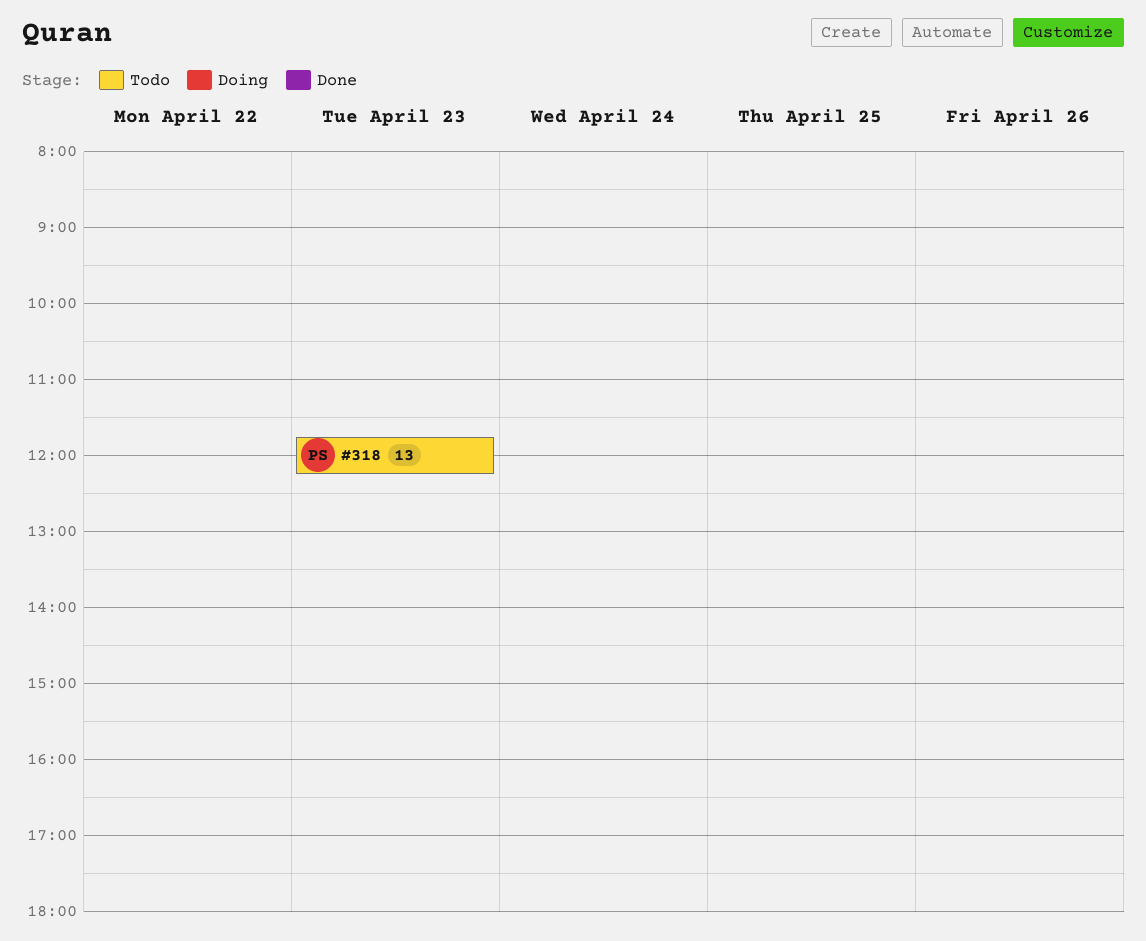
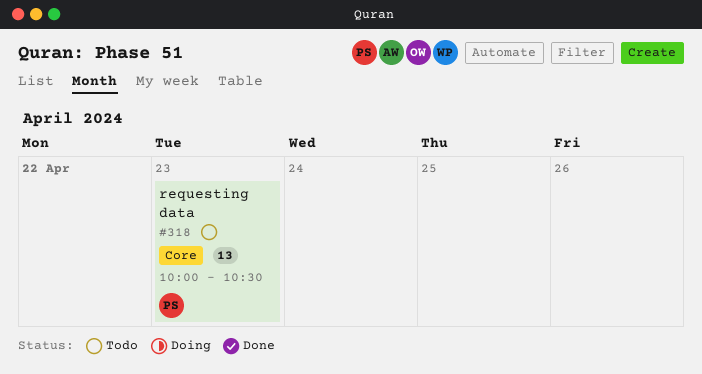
#318, begins: 11:45 -> 10:00
#318, ends: 12:15 -> 10:30

